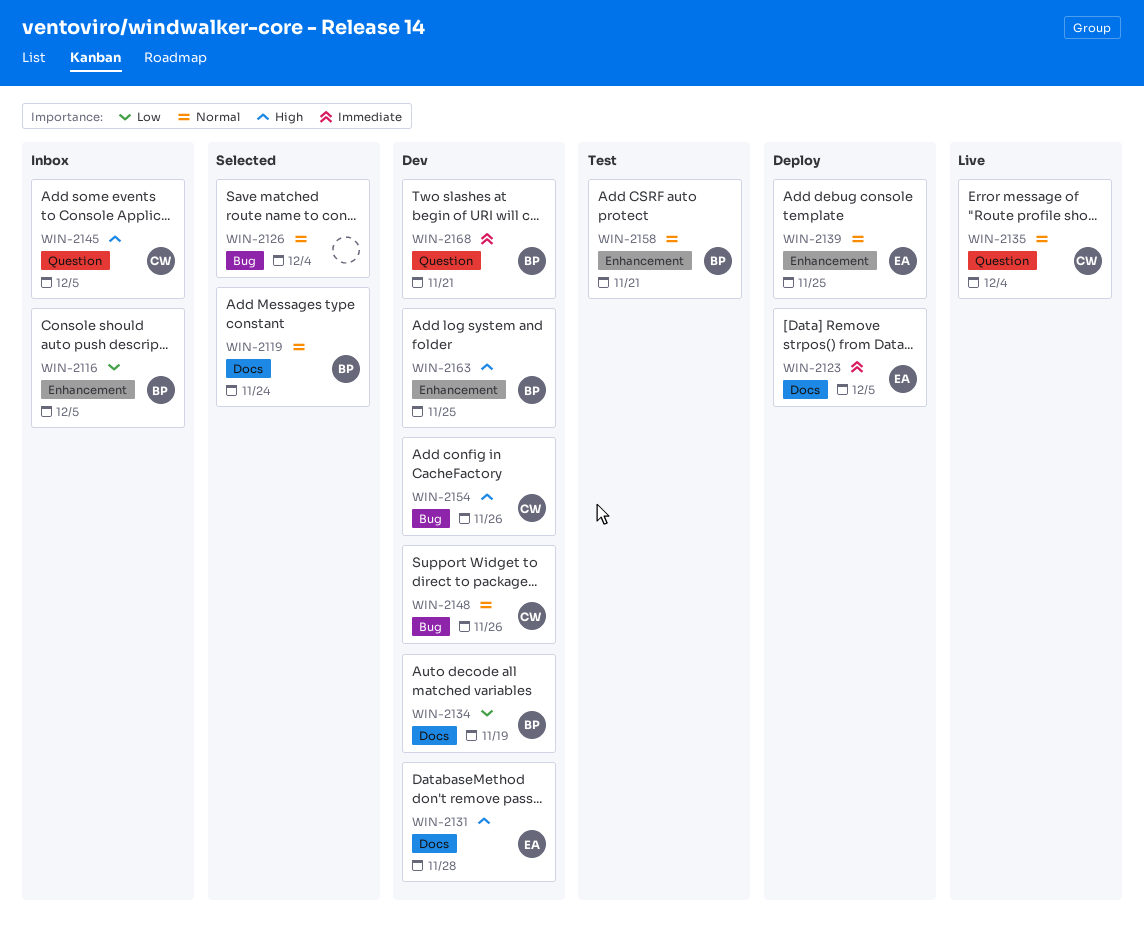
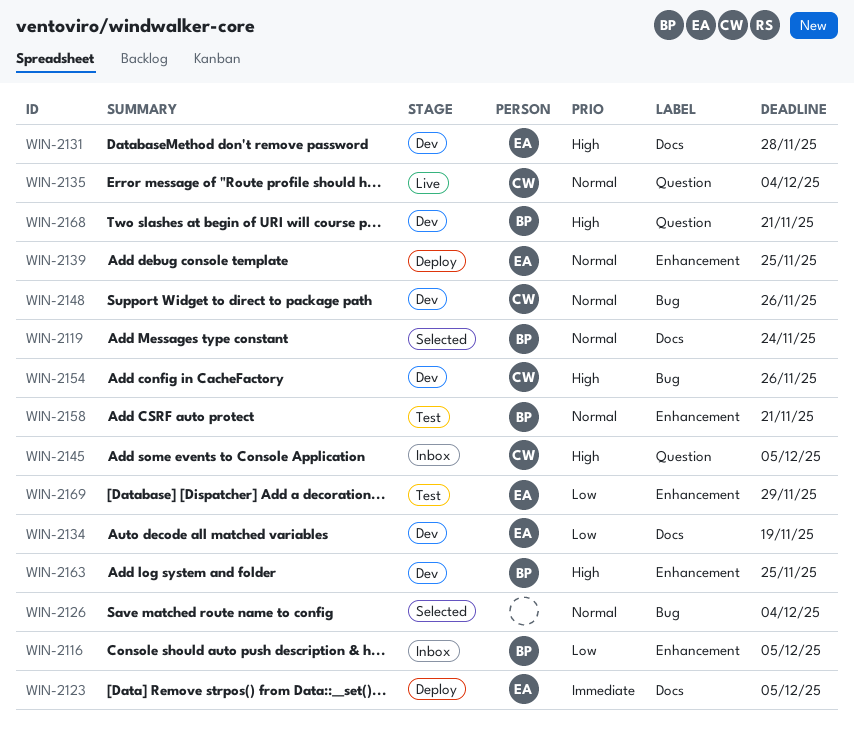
WIN-2134, owner: BP -> EA
WIN-2168, priority: Immediate -> High
WIN-2169: none -> present

